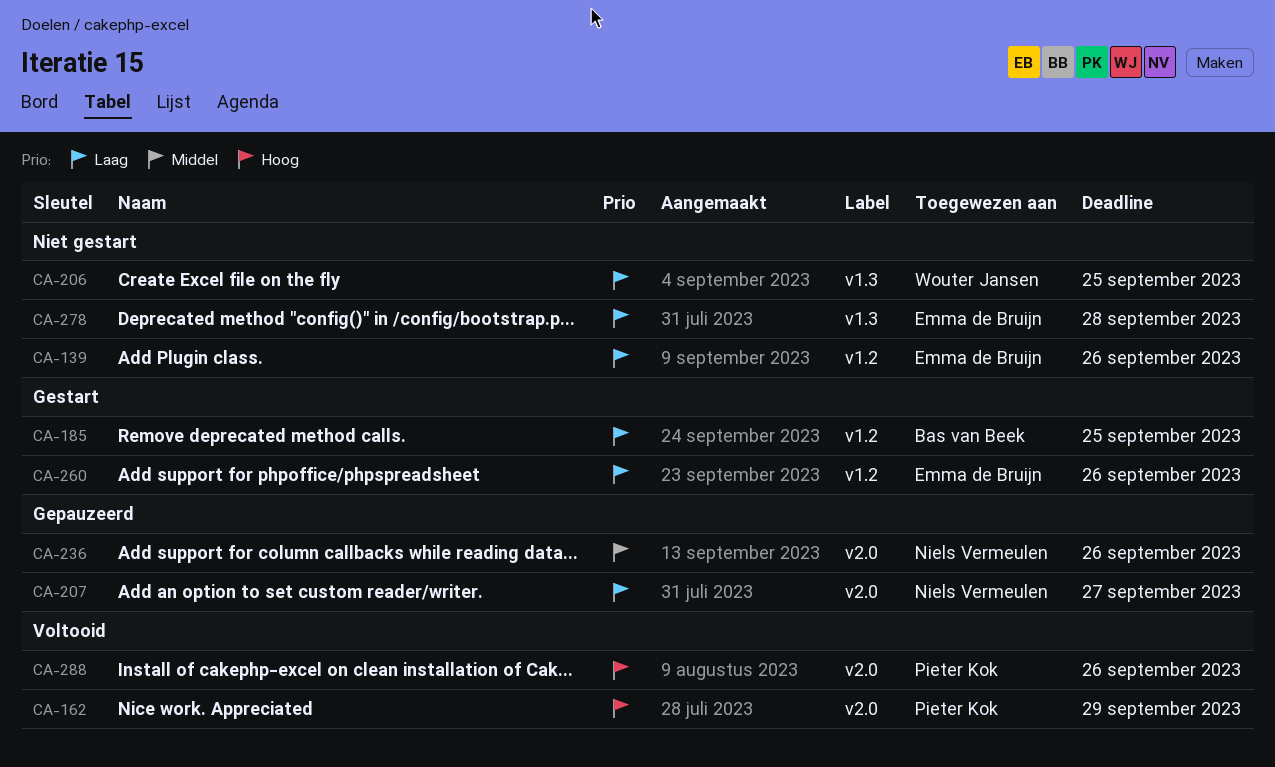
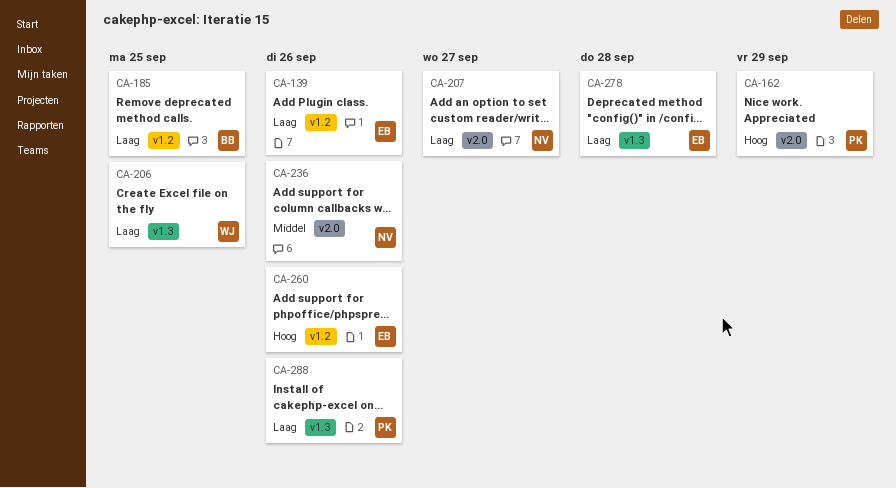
CA-260, priority: Laag -> Hoog
CA-288, priority: Hoog -> Laag
CA-288, label: v2.0 -> v1.3

